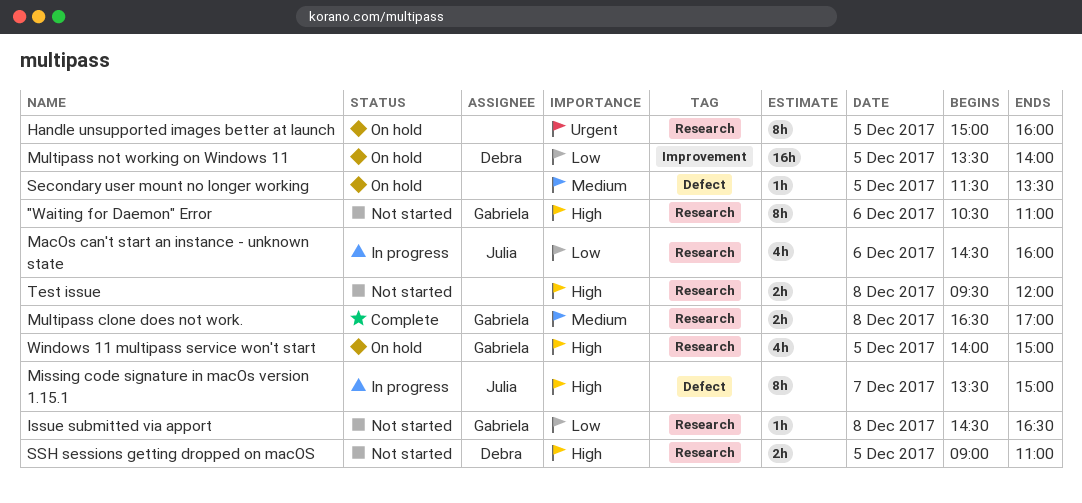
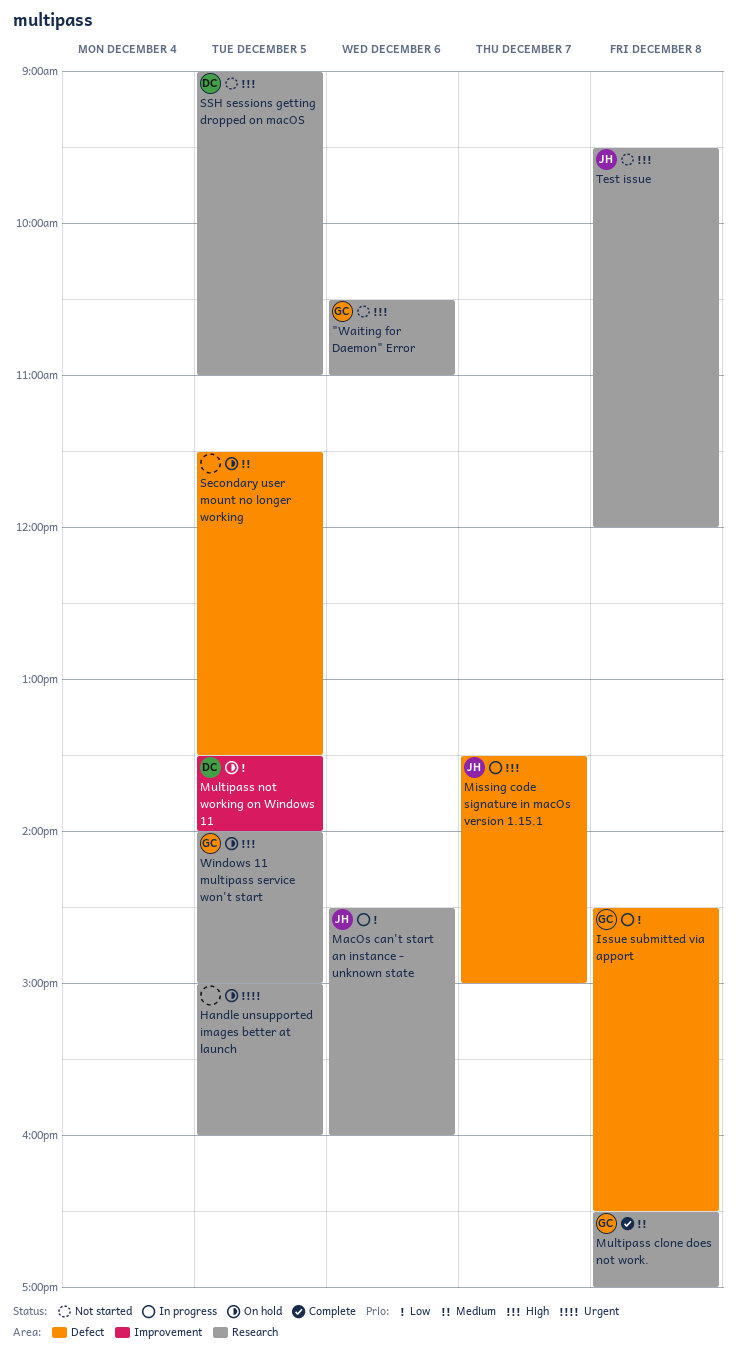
Issue submitted via apport, status: Not started -> In progress
Issue submitted via apport, label: Research -> Defect
Test issue, owner: none -> Julia

